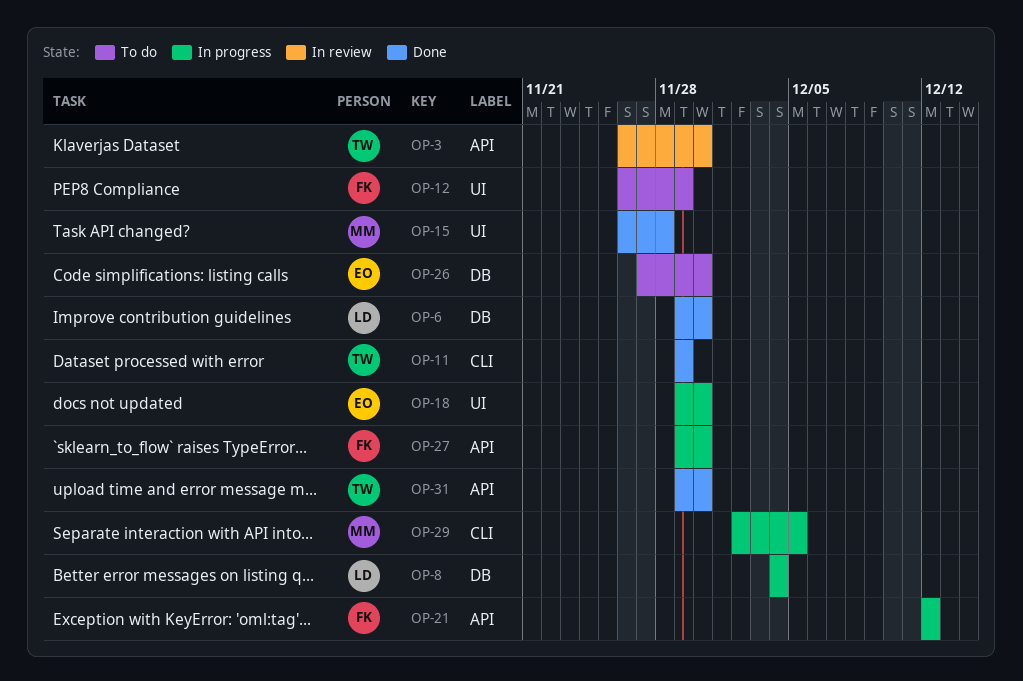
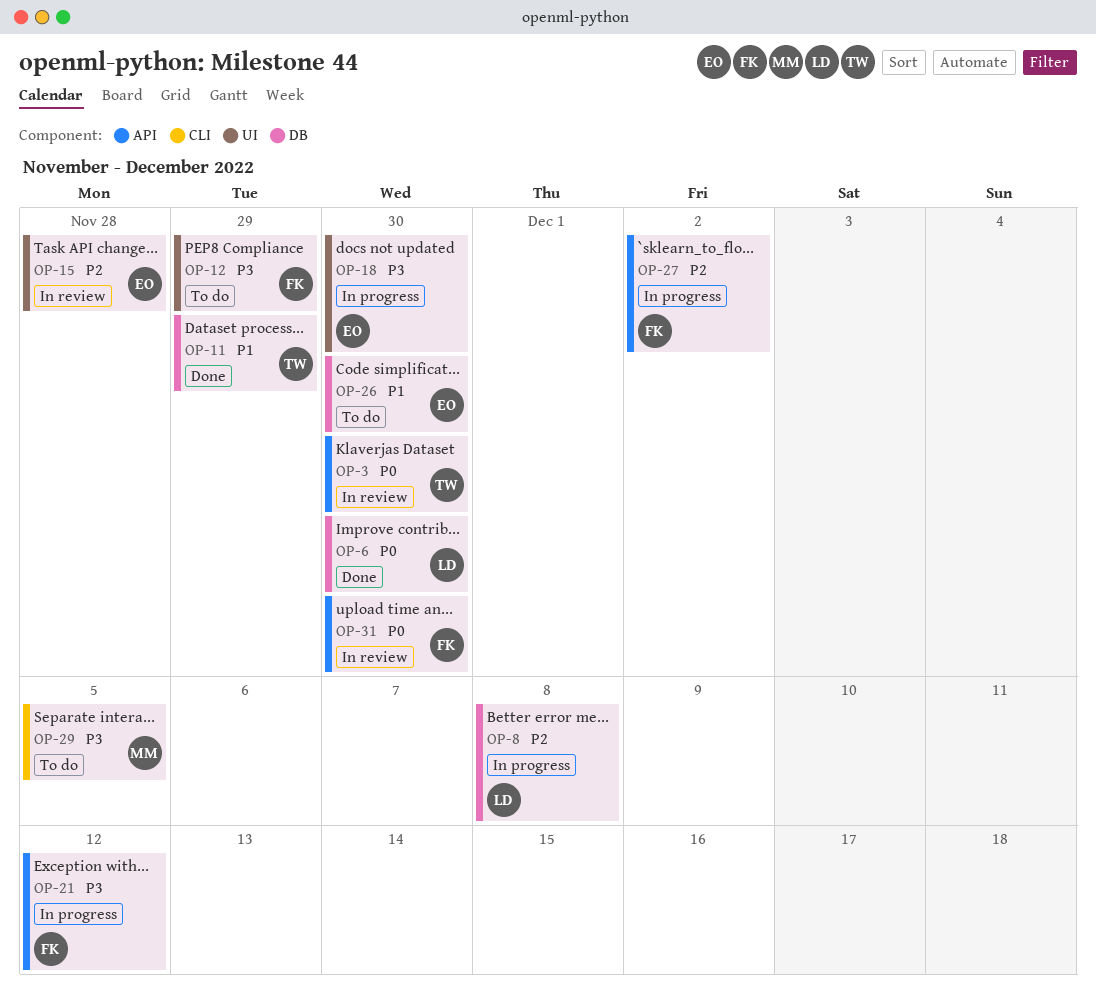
OP-8, due: Dec 4 -> Dec 8
OP-11, label: CLI -> DB
OP-15, status: Done -> In review
OP-15, owner: MM -> EO
OP-27, due: Nov 30 -> Dec 2
OP-29, status: In progress -> To do
OP-31, status: Done -> In review
OP-31, owner: TW -> FK

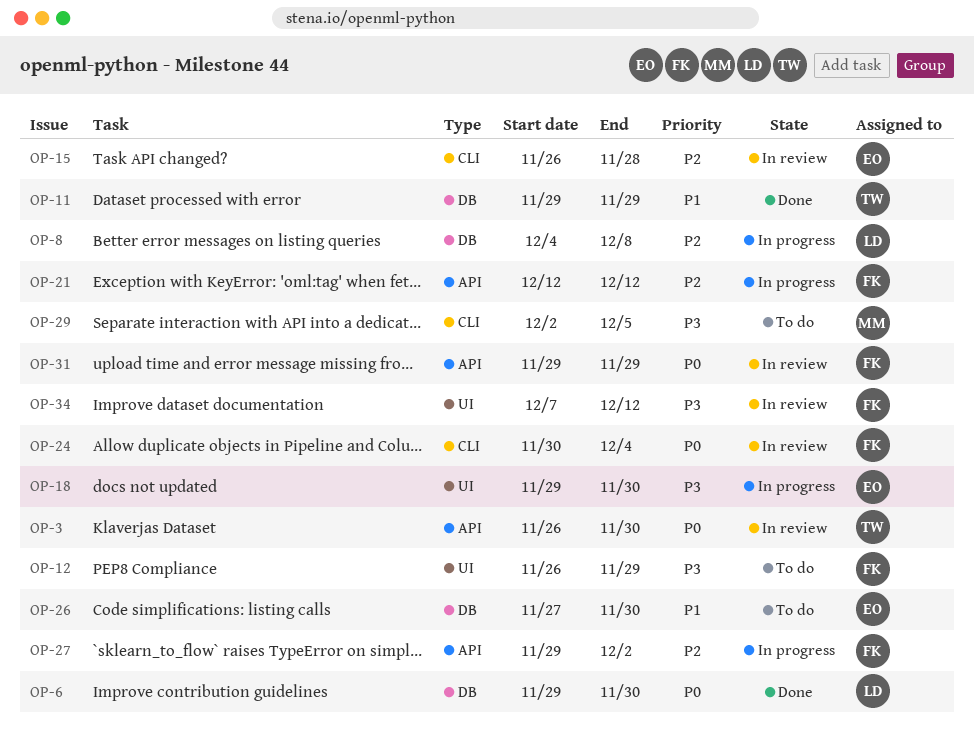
OP-15, label: UI -> CLI
OP-21, priority: P3 -> P2
OP-24: none -> present
OP-31, due: Nov 30 -> Nov 29
OP-34: none -> present

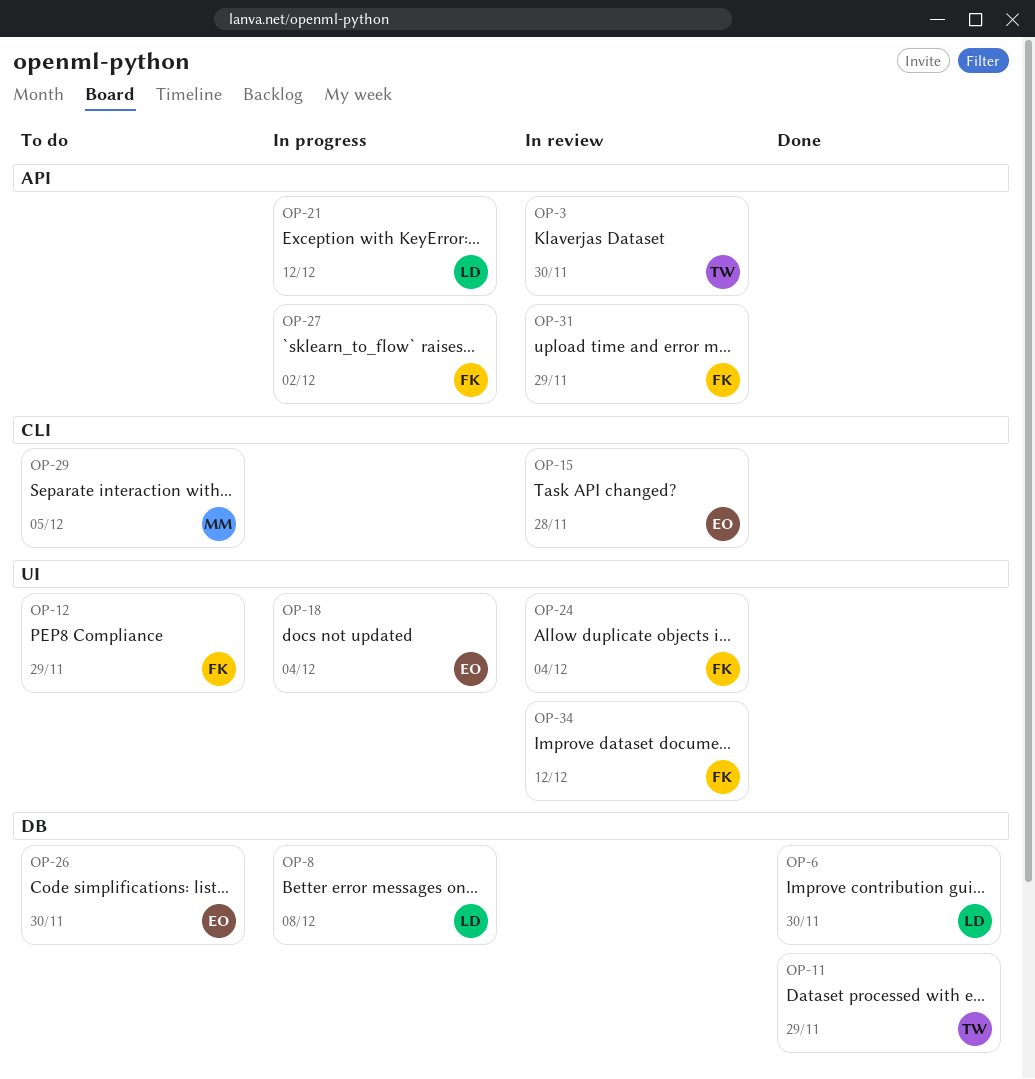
OP-18, due: Nov 30 -> Dec 4
OP-21, owner: FK -> LD
OP-24, label: CLI -> UI

